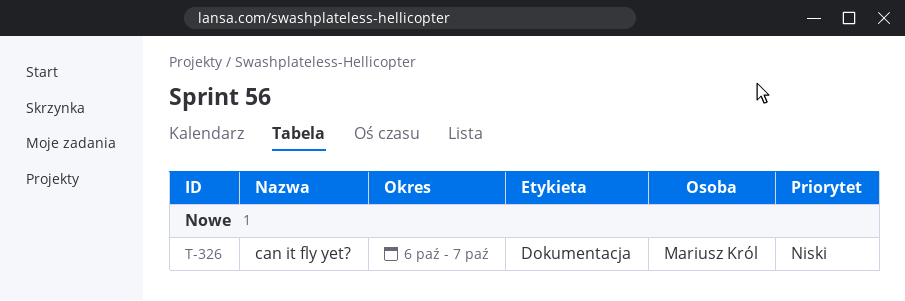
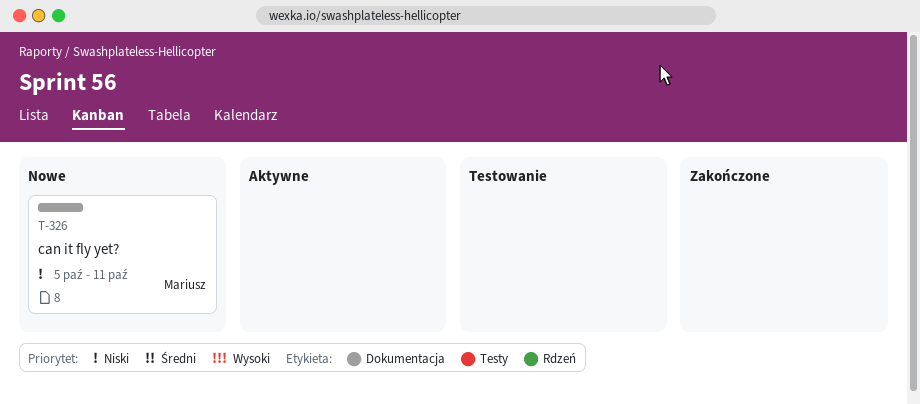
T-326, start: Oct 6 -> Oct 5
T-326, due: Oct 7 -> Oct 11

